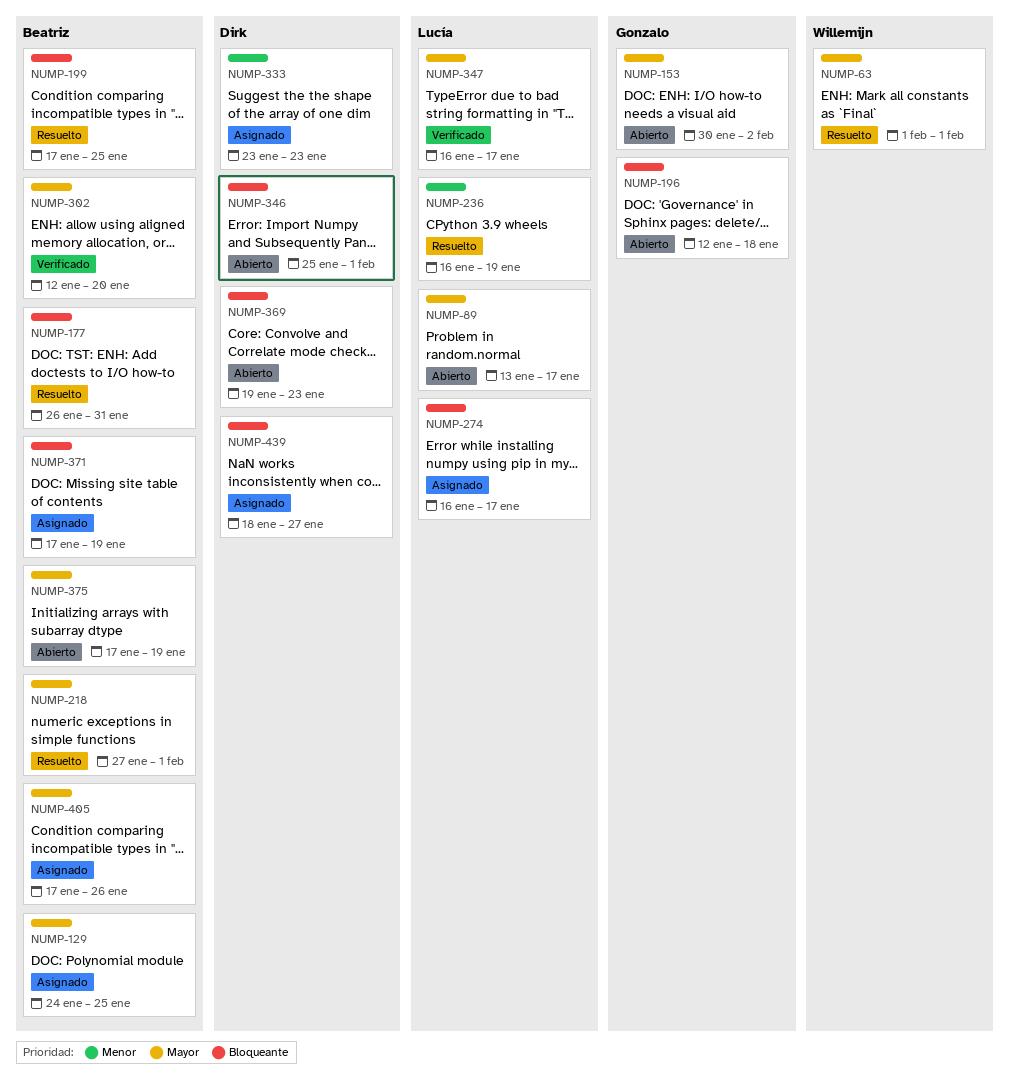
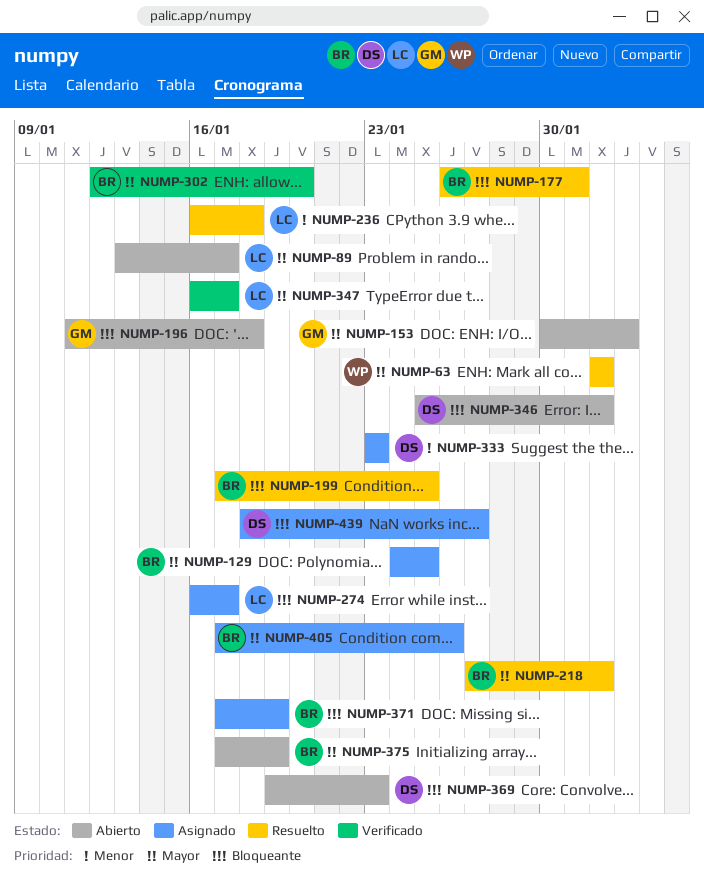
NUMP-196, start: Jan 12 -> Jan 11
NUMP-236, due: Jan 19 -> Jan 18

